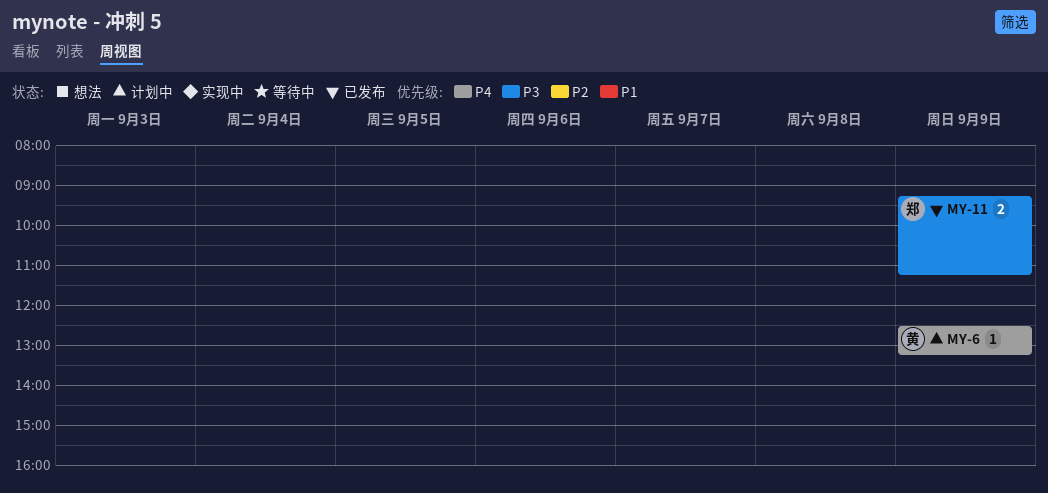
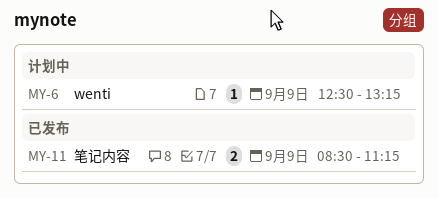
MY-11, begins: 09:15 -> 08:30

